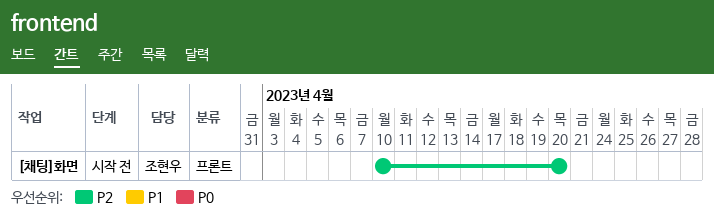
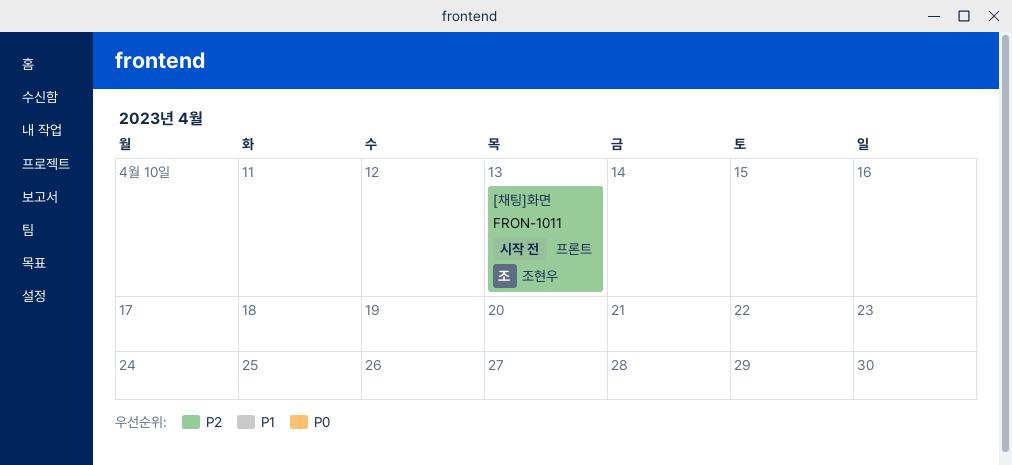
[채팅]화면, due: Apr 20 -> Apr 13

